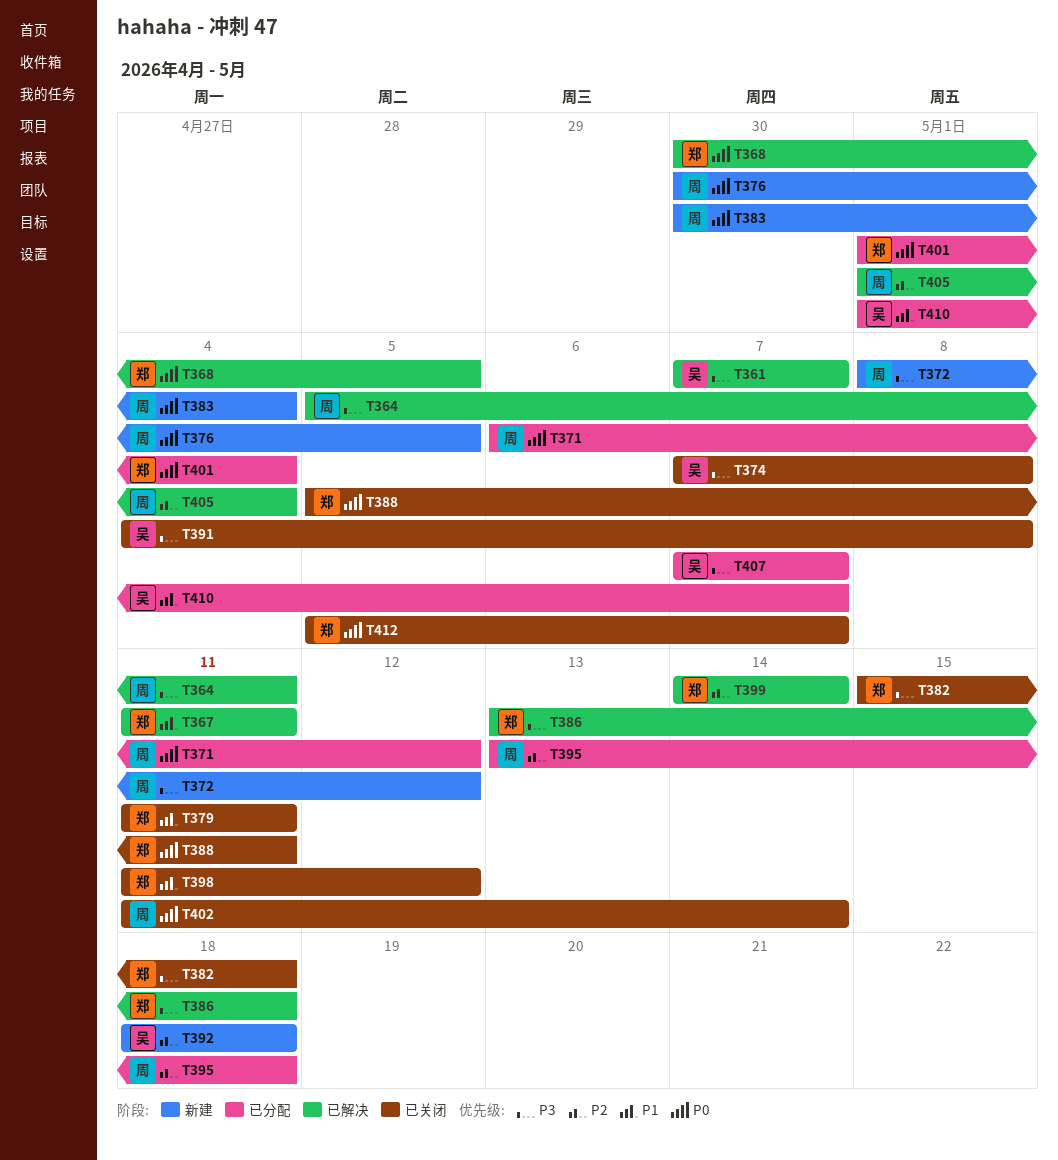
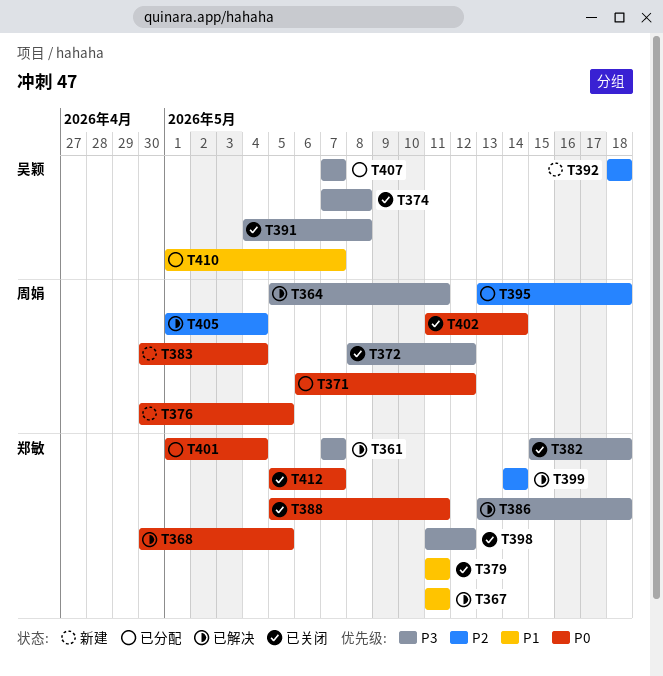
T361, owner: 吴颖 -> 郑敏
T372, status: 新建 -> 已关闭
T398, priority: P1 -> P3

